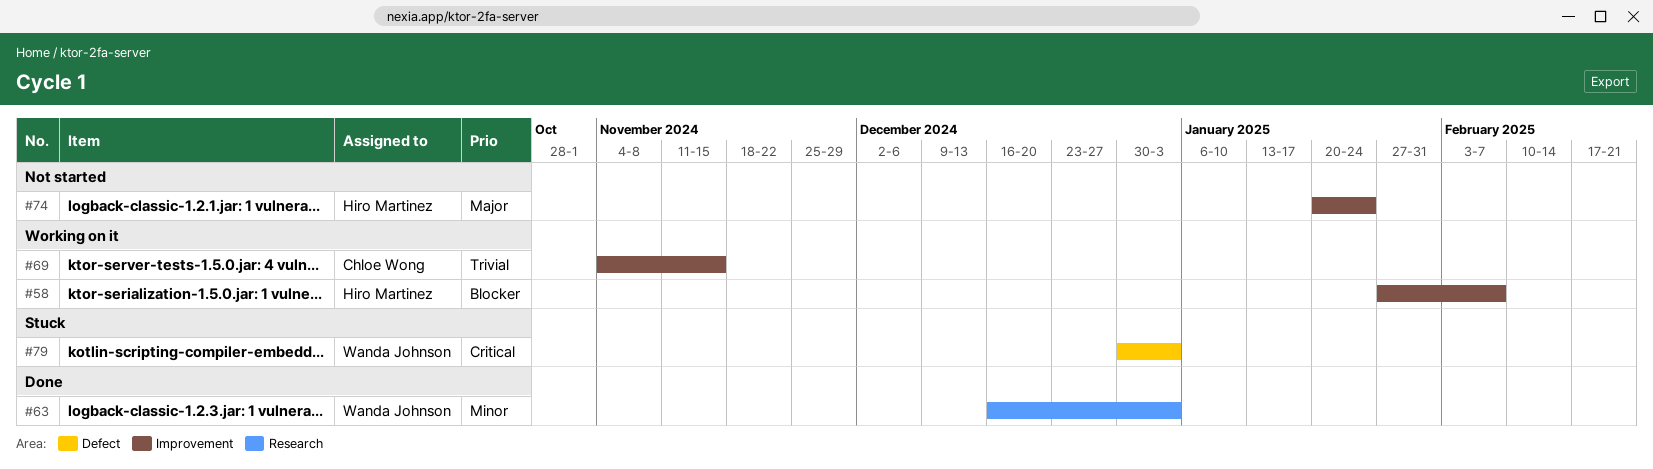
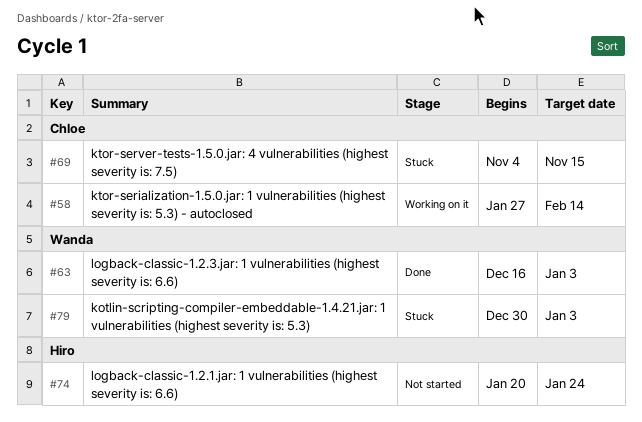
#58, owner: Hiro Martinez -> Chloe Wong
#58, due: Feb 7 -> Feb 14
#69, status: Working on it -> Stuck

